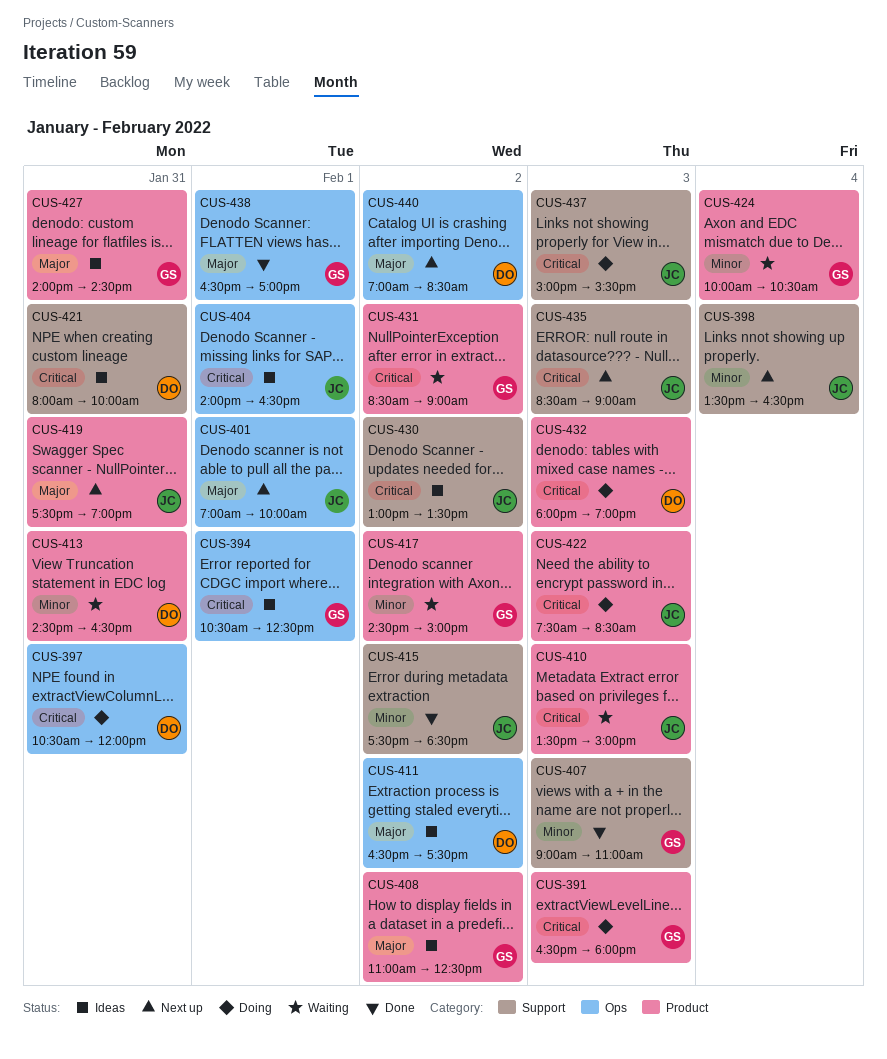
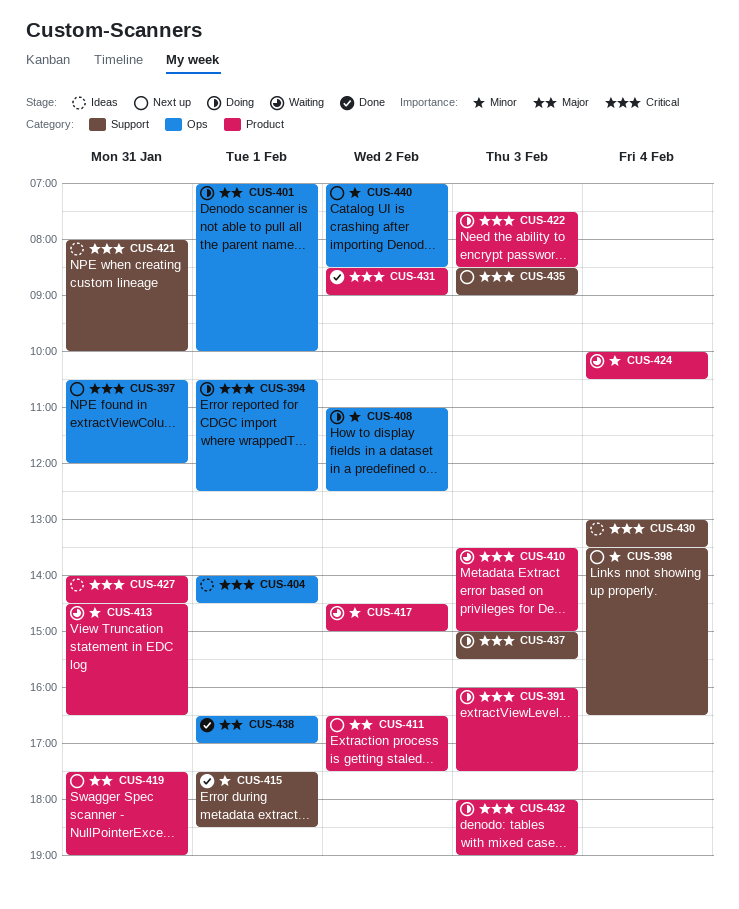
CUS-391, begins: 16:30 -> 16:00
CUS-391, ends: 18:00 -> 17:30
CUS-394, status: Ideas -> Doing
CUS-397, status: Doing -> Next up
CUS-401, status: Next up -> Doing
CUS-404, ends: 16:30 -> 14:30
CUS-407: present -> none
CUS-408, status: Ideas -> Doing
CUS-408, priority: Major -> Minor
CUS-408, label: Product -> Ops
CUS-411, status: Ideas -> Next up
CUS-411, label: Ops -> Product
CUS-415, day: Feb 2 -> Feb 1
CUS-427, priority: Major -> Critical
CUS-430, day: Feb 2 -> Feb 4
CUS-431, status: Waiting -> Done
CUS-440, priority: Major -> Minor

